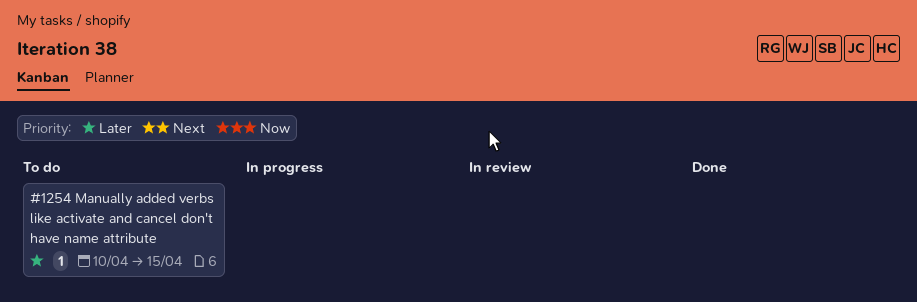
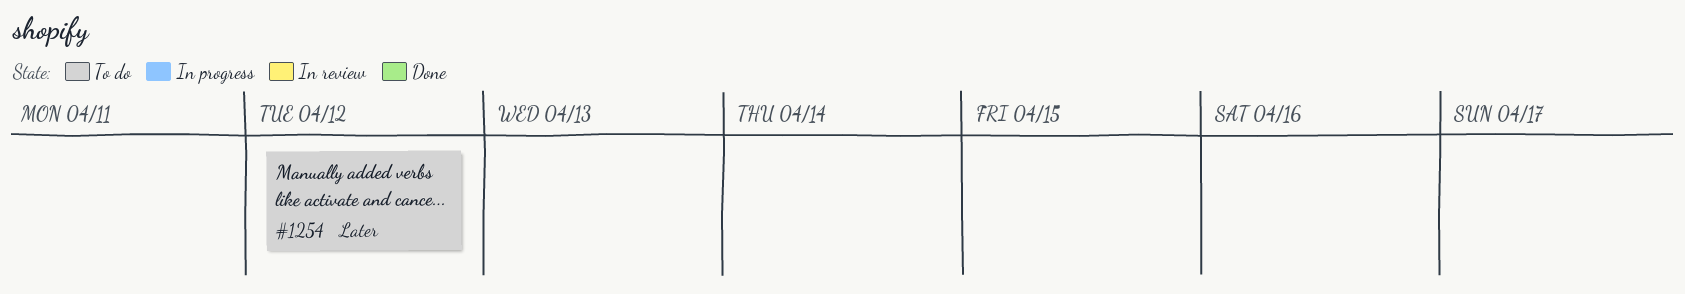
#1254, due: Apr 15 -> Apr 12

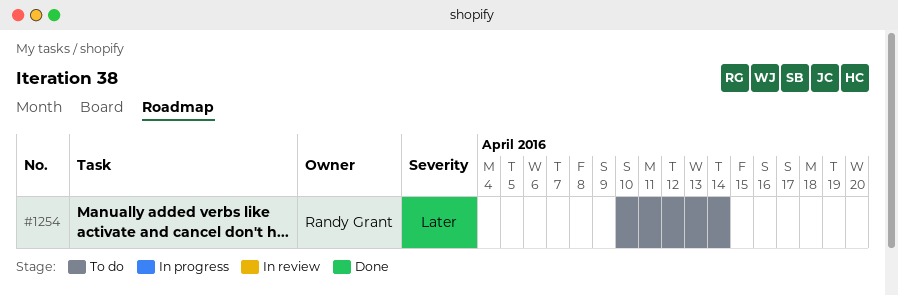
#1254, due: Apr 12 -> Apr 14

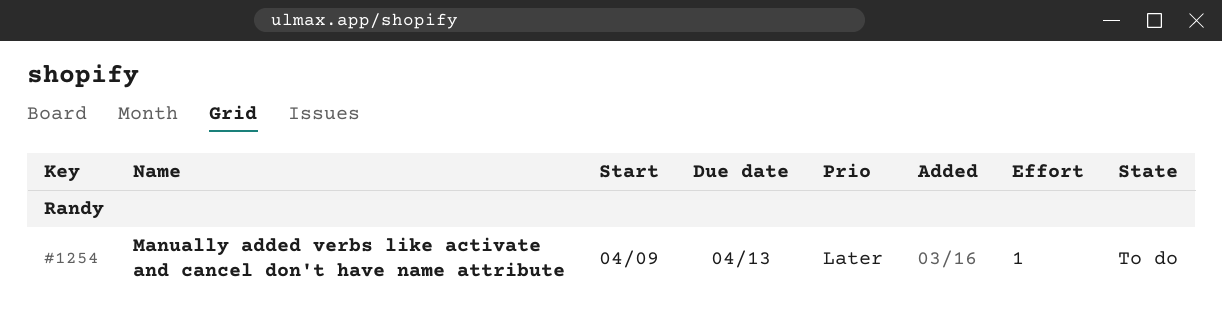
#1254, start: Apr 10 -> Apr 9
#1254, due: Apr 14 -> Apr 13

